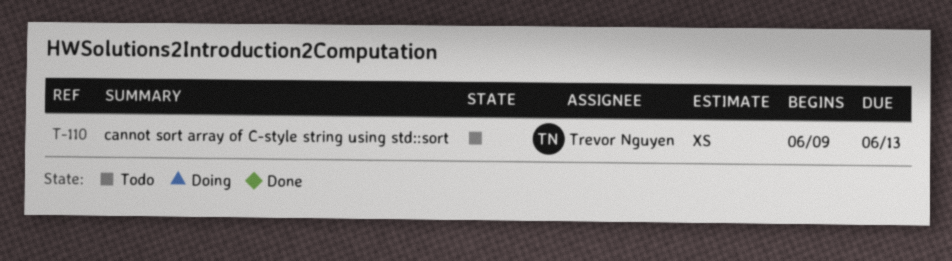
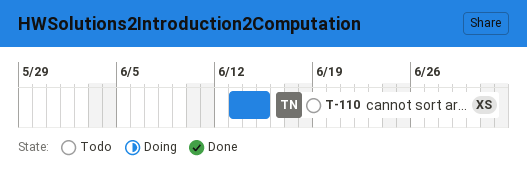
T-110, start: Jun 9 -> Jun 13
T-110, due: Jun 13 -> Jun 15

